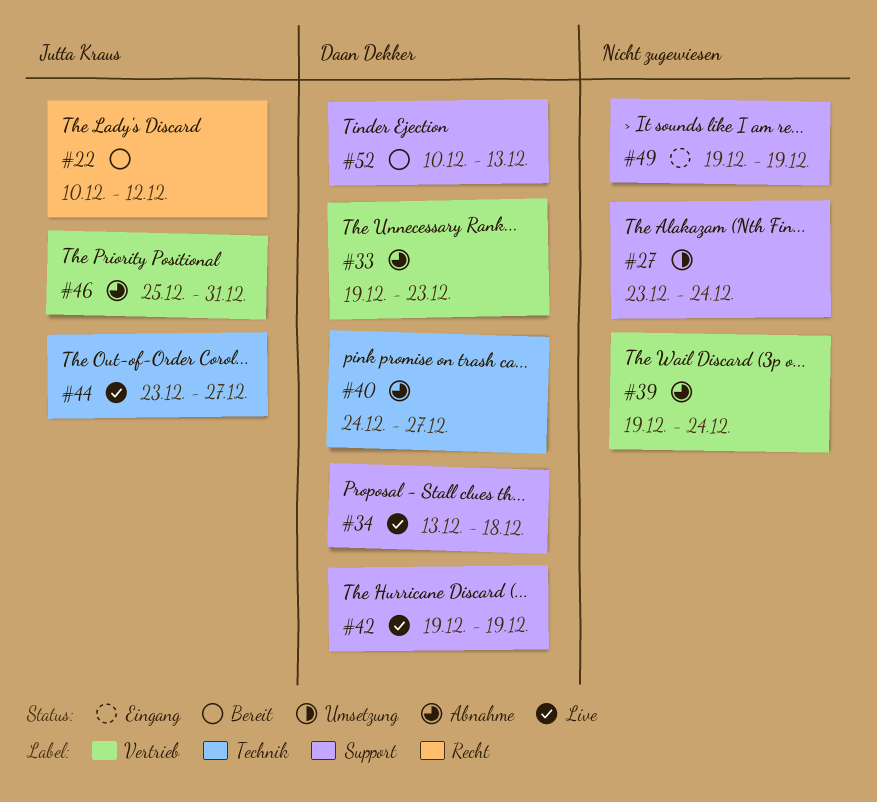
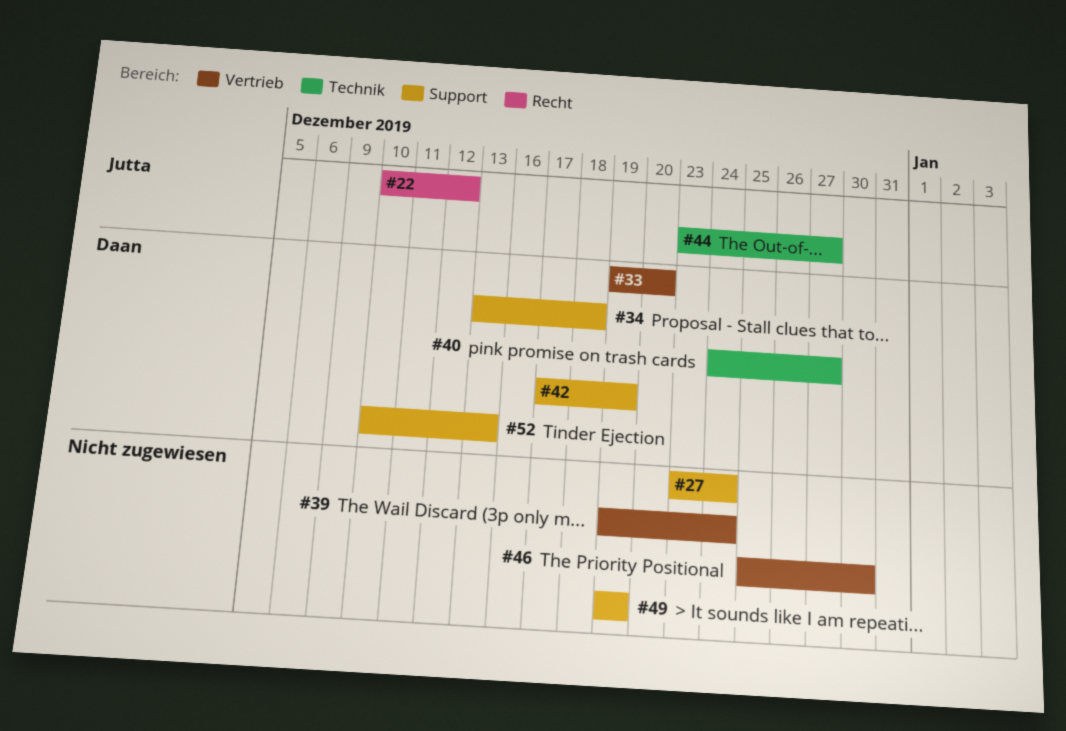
#33, due: Dec 23 -> Dec 20
#42, start: Dec 19 -> Dec 17
#46, owner: Jutta Kraus -> none
#46, due: Dec 31 -> Dec 30

